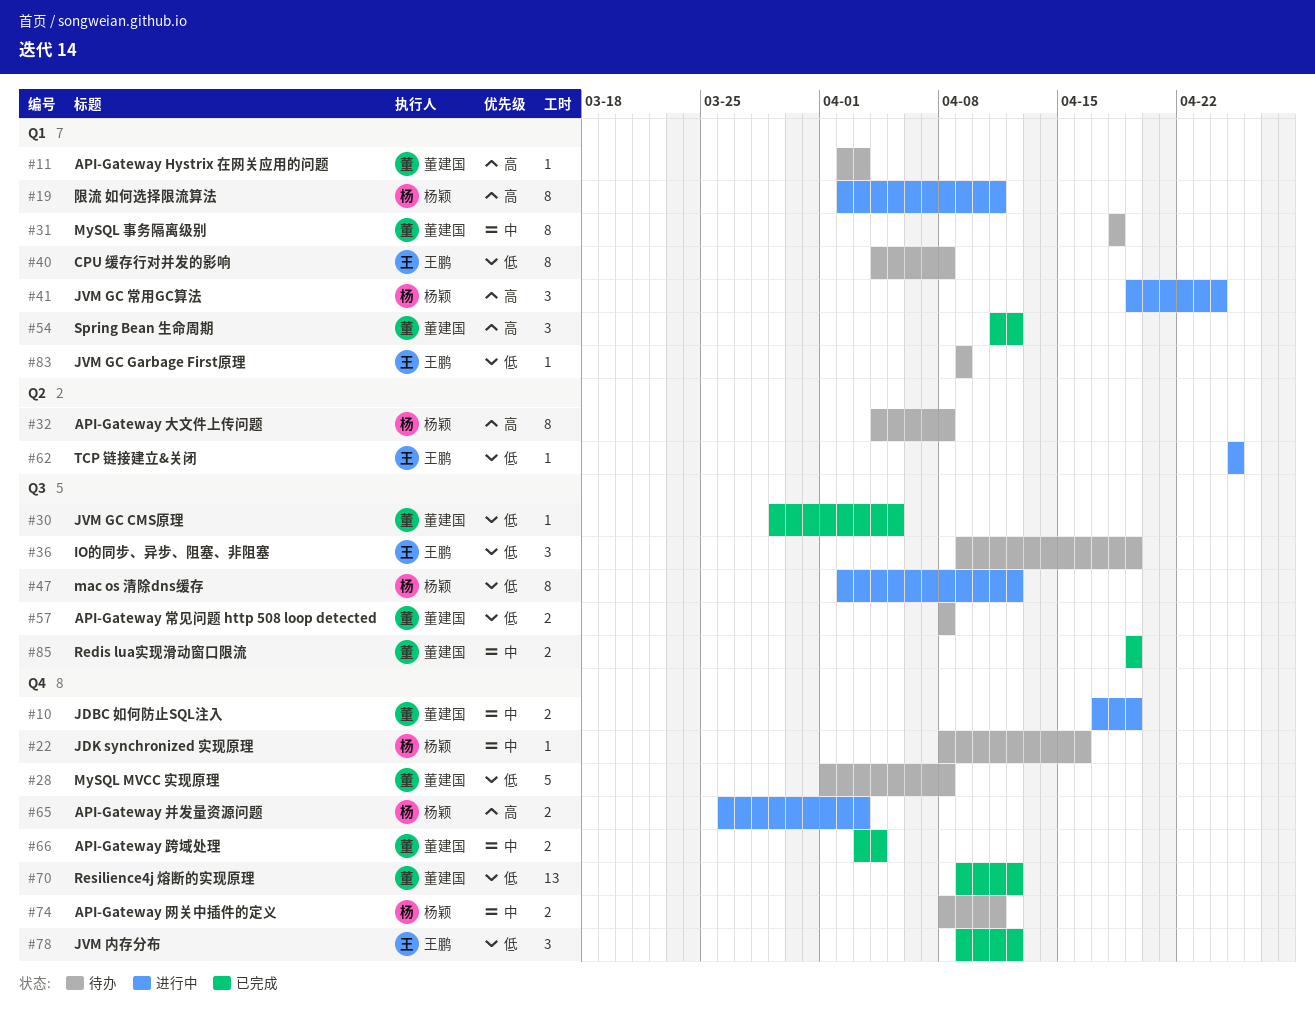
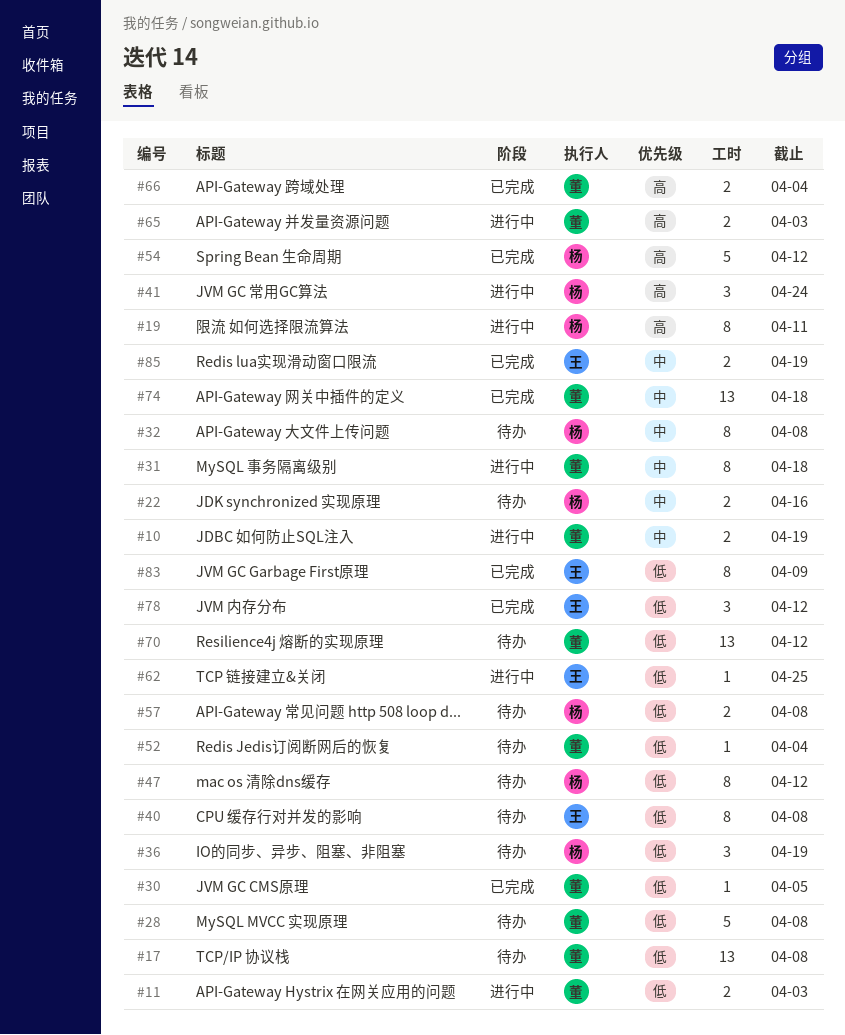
#11, status: 待办 -> 进行中
#11, priority: 高 -> 低
#11, estimate: 1 -> 2
#17: none -> present
#22, estimate: 1 -> 2
#31, status: 待办 -> 进行中
#32, priority: 高 -> 中
#36, owner: 王鹏 -> 杨颖
#47, status: 进行中 -> 待办
#52: none -> present
#54, owner: 董建国 -> 杨颖
#54, estimate: 3 -> 5
#57, owner: 董建国 -> 杨颖
#65, owner: 杨颖 -> 董建国
#66, priority: 中 -> 高
#70, status: 已完成 -> 待办
#74, status: 待办 -> 已完成
#74, owner: 杨颖 -> 董建国
#74, estimate: 2 -> 13
#74, due: Apr 11 -> Apr 18
#83, status: 待办 -> 已完成
#83, estimate: 1 -> 8
#85, owner: 董建国 -> 王鹏

